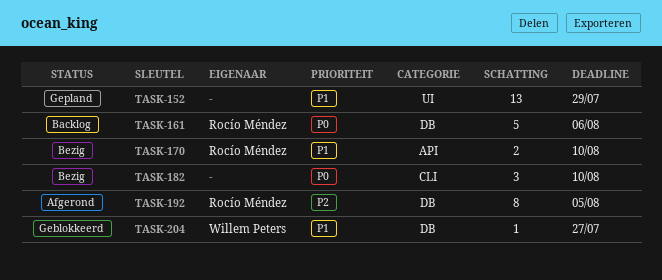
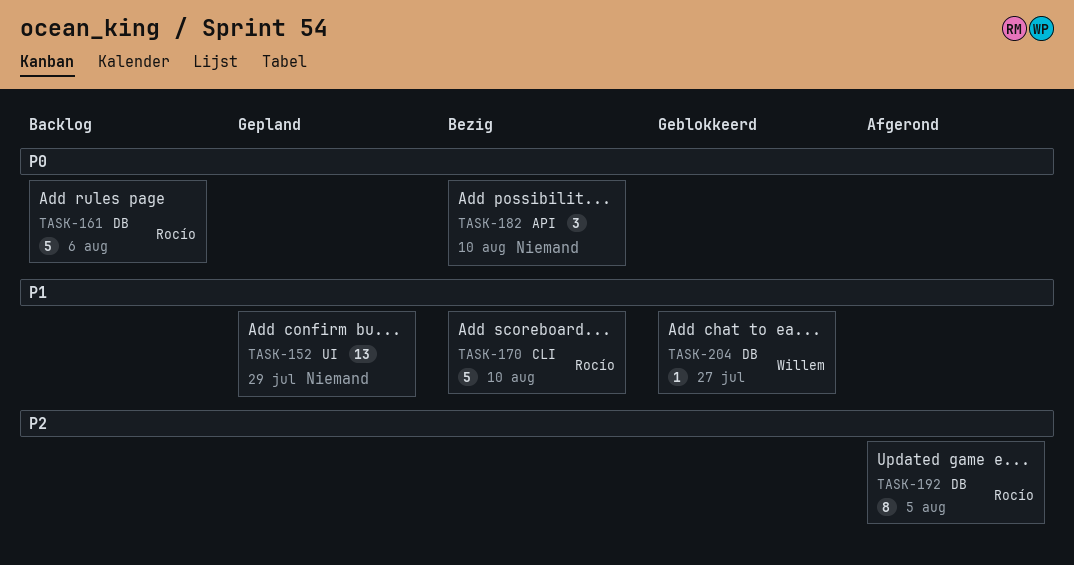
TASK-170, label: API -> CLI
TASK-170, estimate: 2 -> 5
TASK-182, label: CLI -> API

